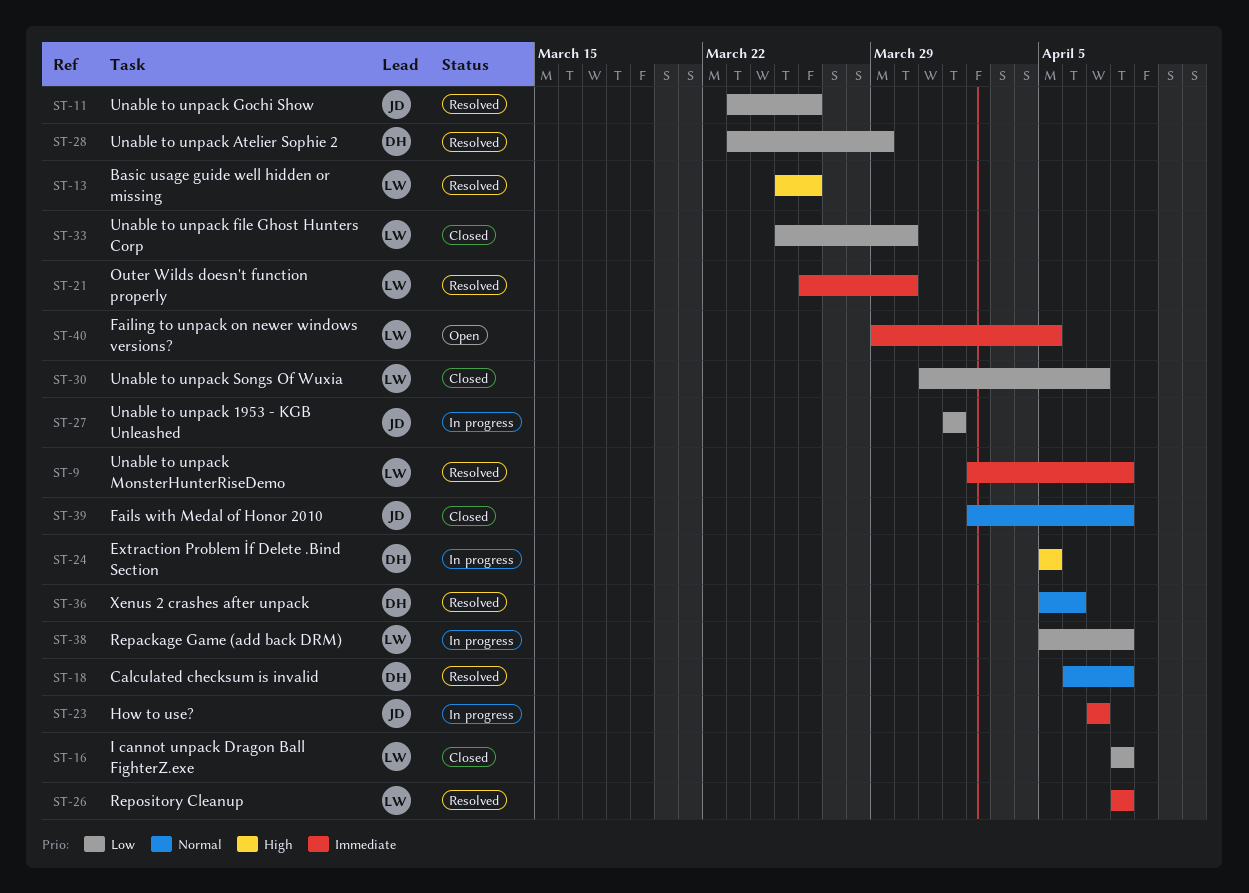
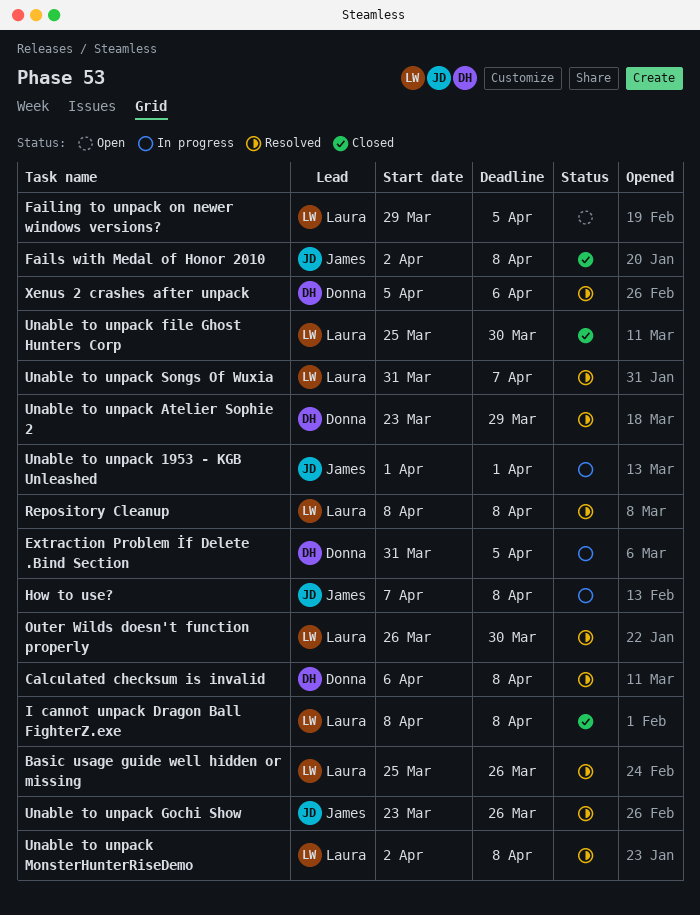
Extraction Problem İf Delete .Bind Section, start: Apr 5 -> Mar 31
How to use?, due: Apr 7 -> Apr 8
Repackage Game (add back DRM): present -> none
Unable to unpack Songs Of Wuxia, status: Closed -> Resolved

